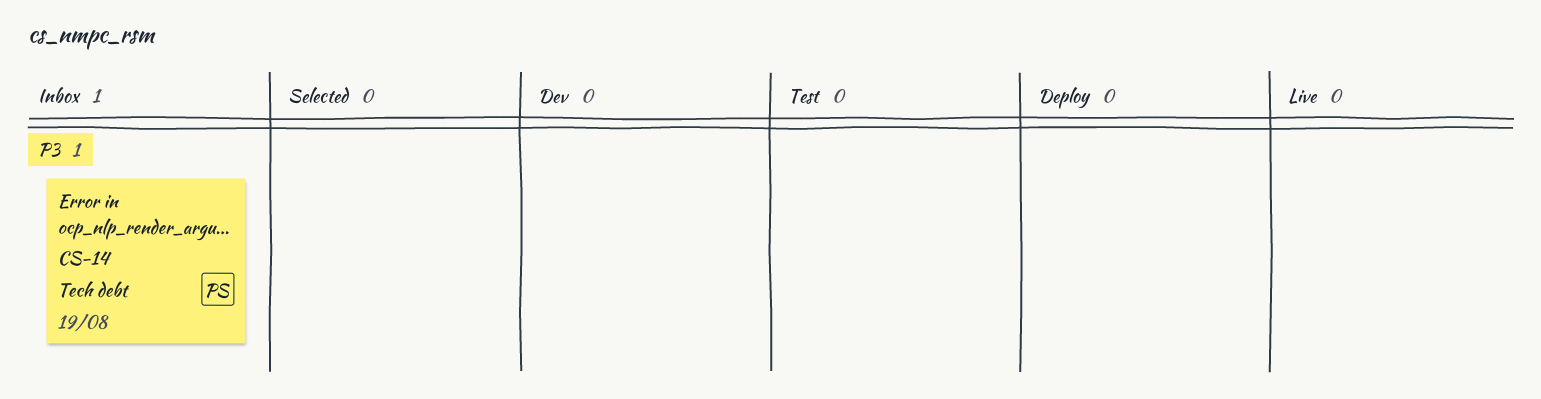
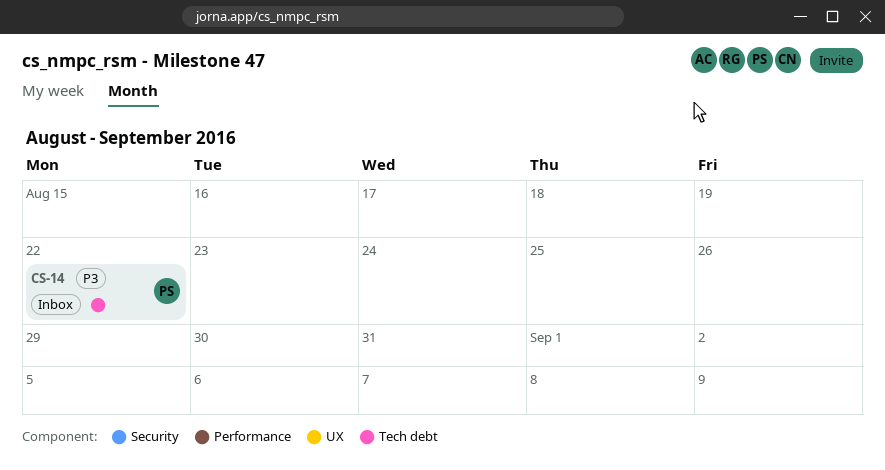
CS-14, due: Aug 19 -> Aug 22

